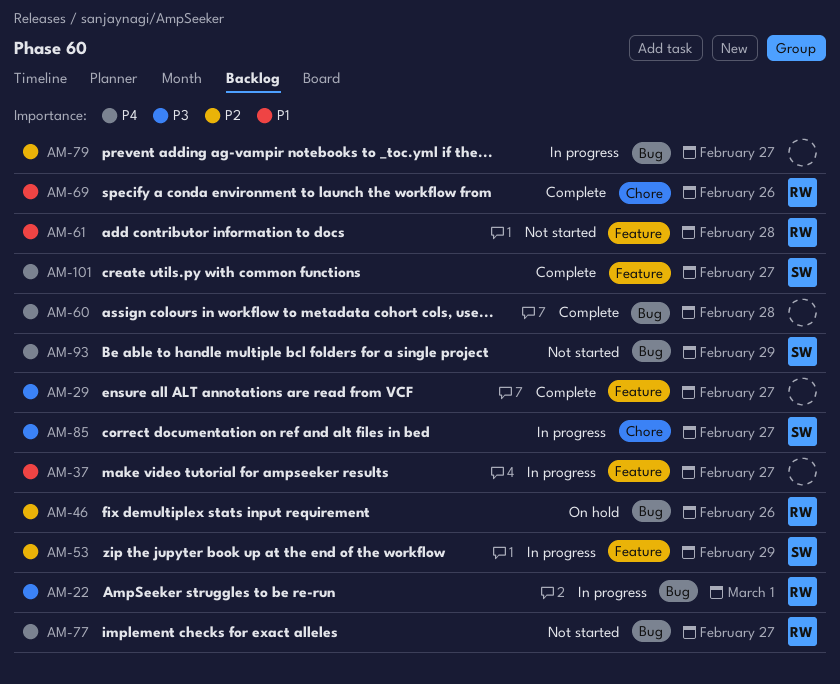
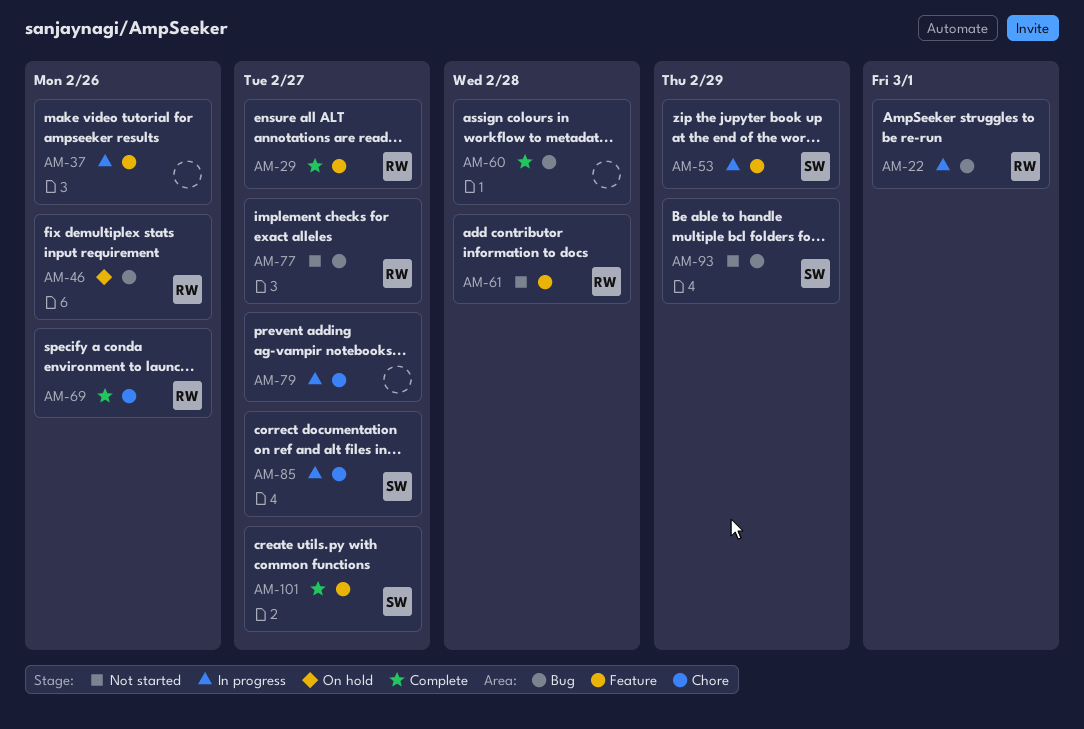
AM-29, owner: none -> RW
AM-37, due: Feb 27 -> Feb 26
AM-79, label: Bug -> Chore

